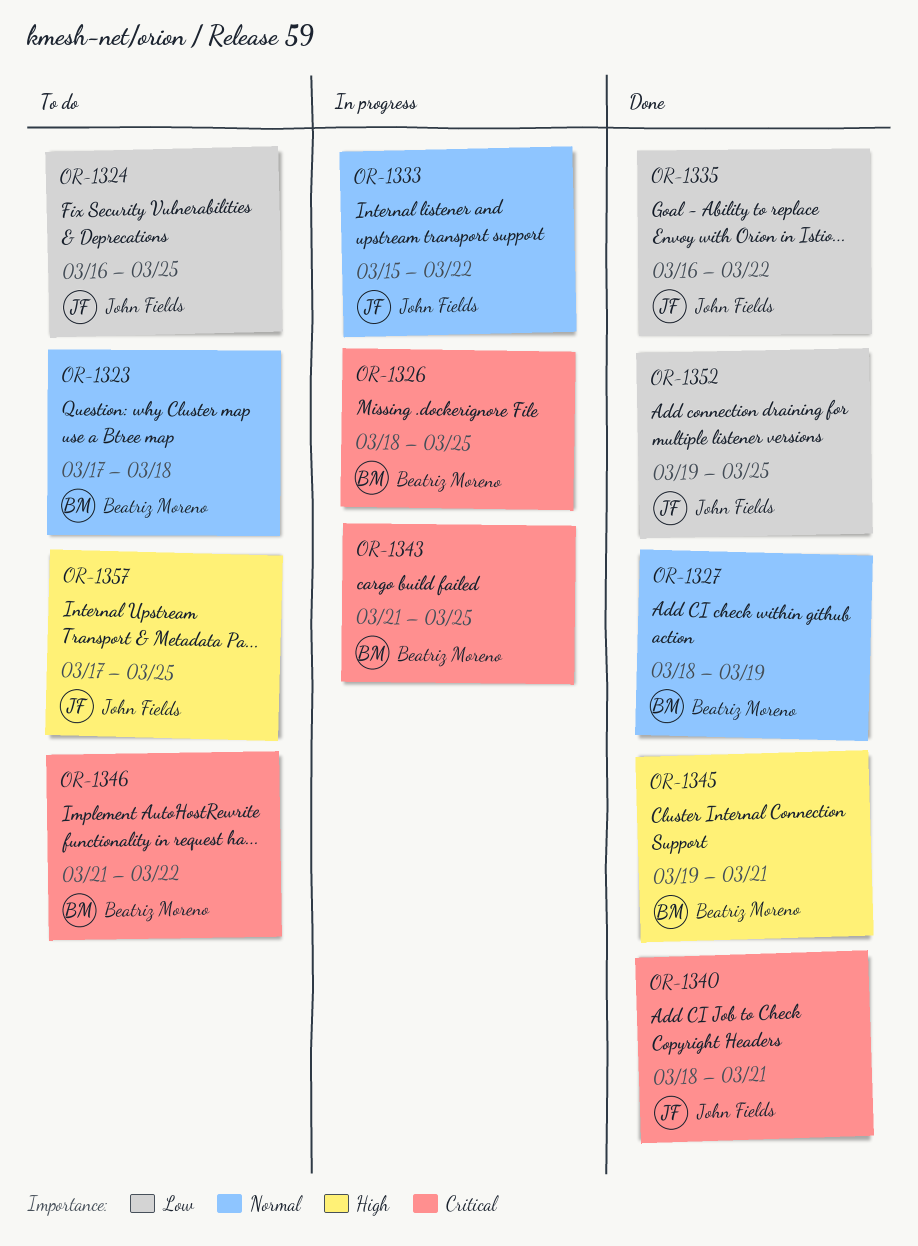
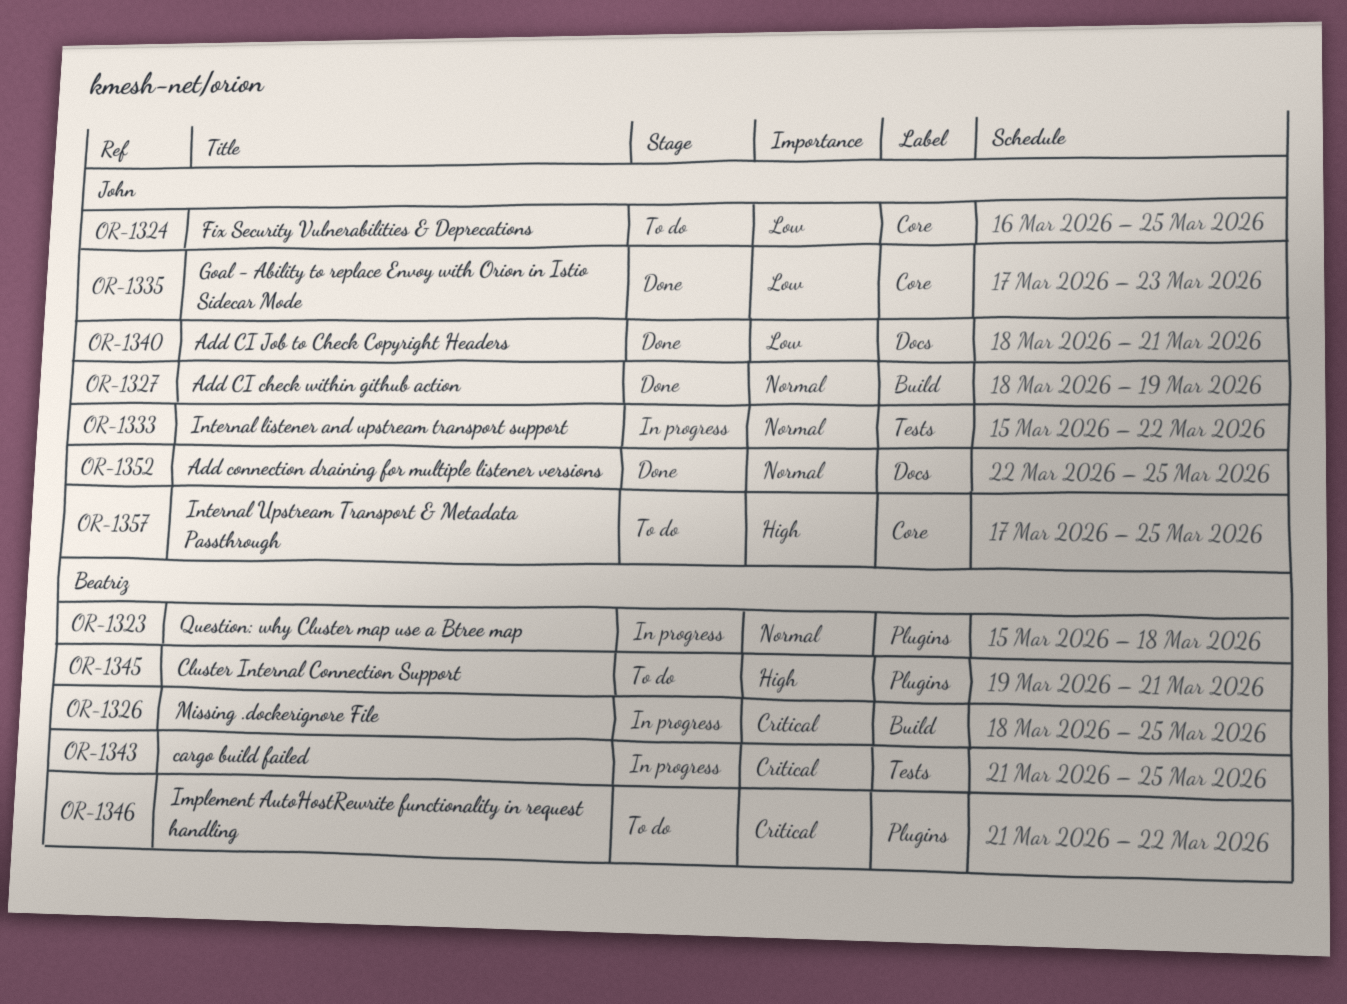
OR-1323, status: To do -> In progress
OR-1323, start: Mar 17 -> Mar 15
OR-1327, owner: Beatriz Moreno -> John Fields
OR-1335, start: Mar 16 -> Mar 17
OR-1335, due: Mar 22 -> Mar 23
OR-1340, priority: Critical -> Low
OR-1345, status: Done -> To do
OR-1352, priority: Low -> Normal
OR-1352, start: Mar 19 -> Mar 22

